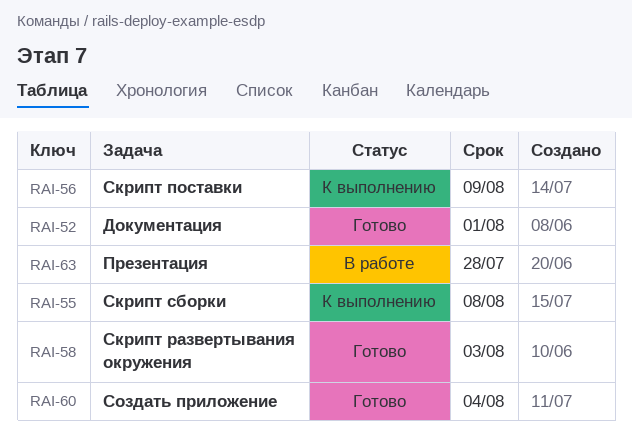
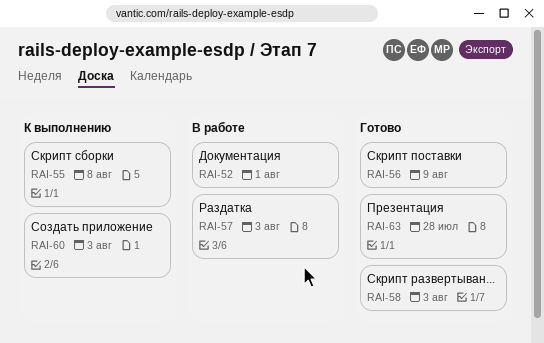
RAI-52, status: Готово -> В работе
RAI-56, status: К выполнению -> Готово
RAI-57: none -> present
RAI-60, status: Готово -> К выполнению
RAI-60, due: Aug 4 -> Aug 3
RAI-63, status: В работе -> Готово

